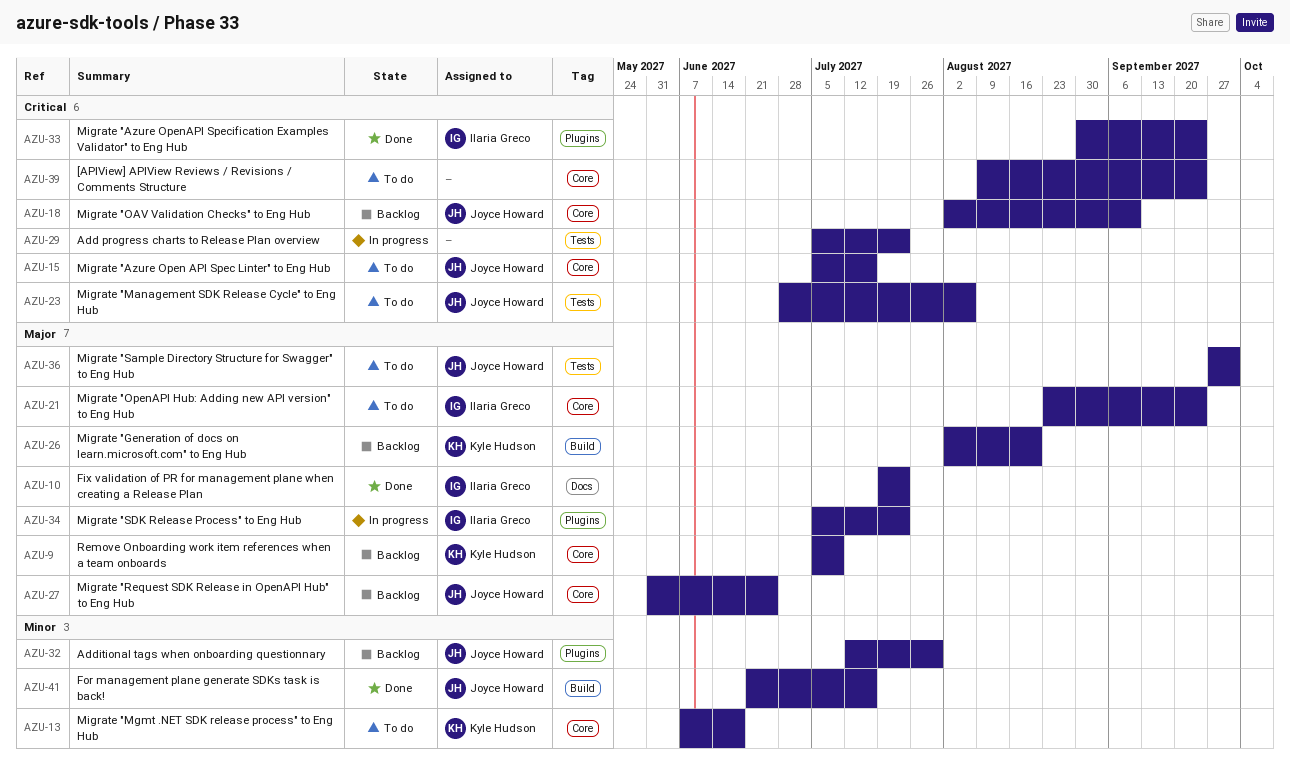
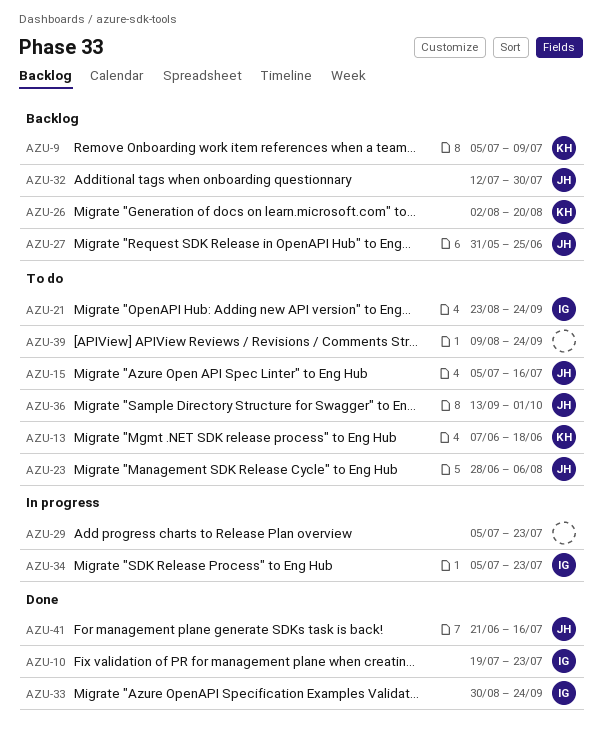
AZU-18: present -> none
AZU-36, start: Sep 27 -> Sep 13

